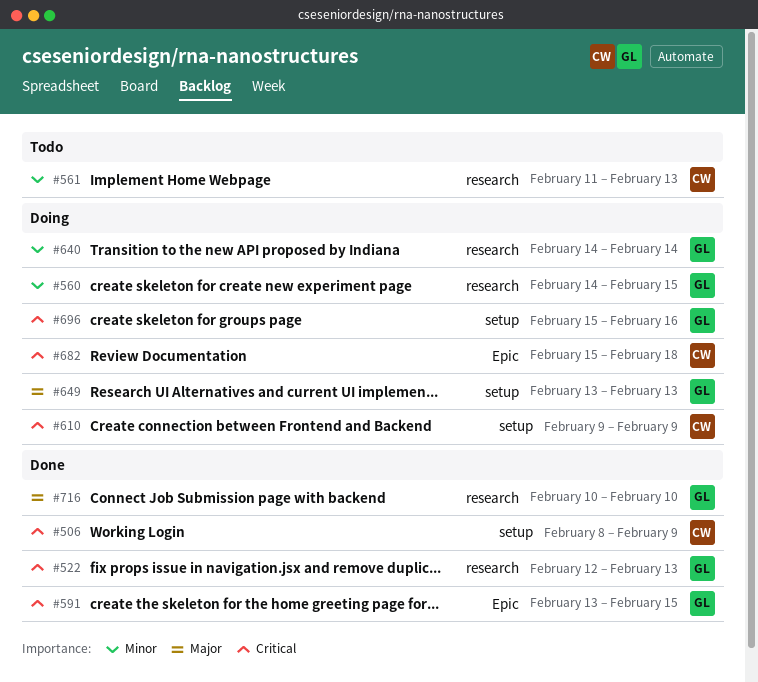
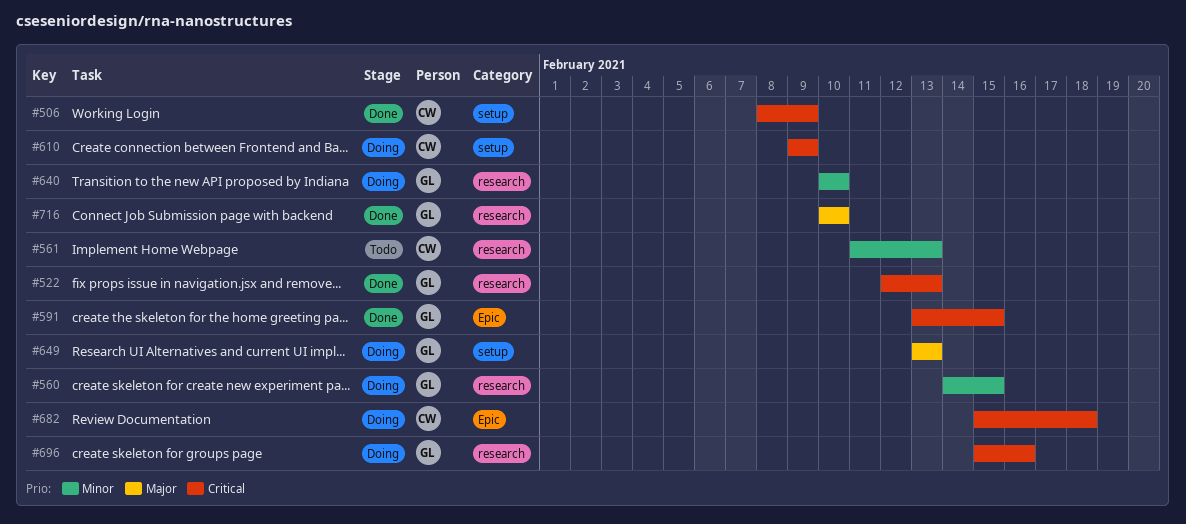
#640, start: Feb 14 -> Feb 10
#640, due: Feb 14 -> Feb 10
#696, label: setup -> research

